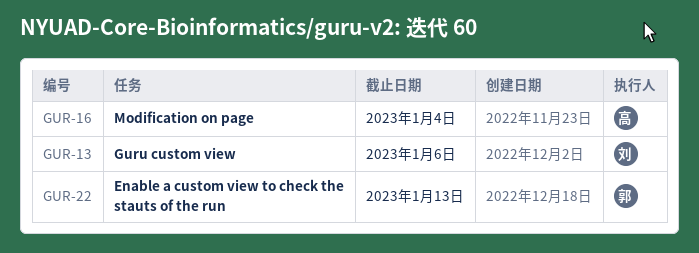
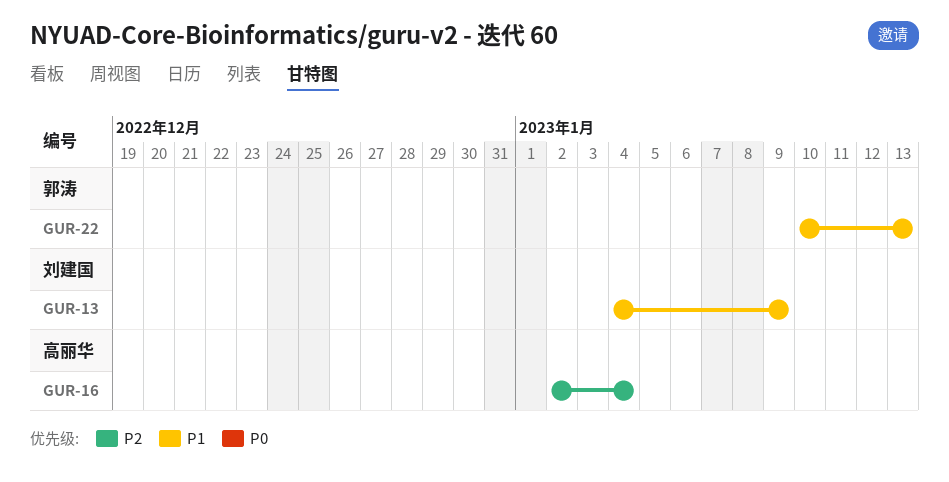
GUR-13, due: Jan 6 -> Jan 9

